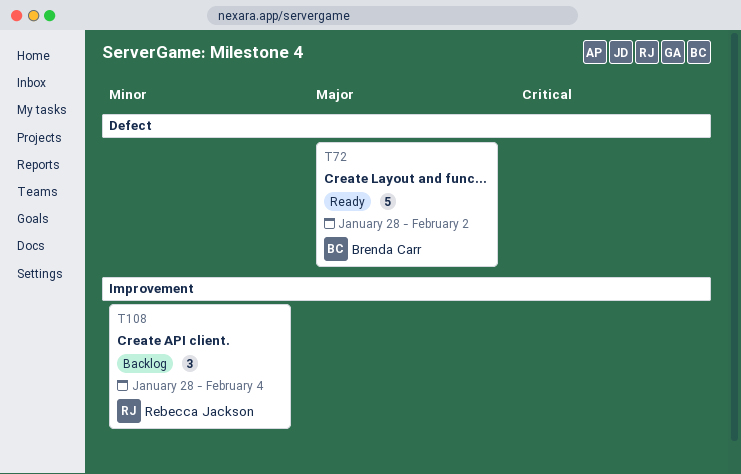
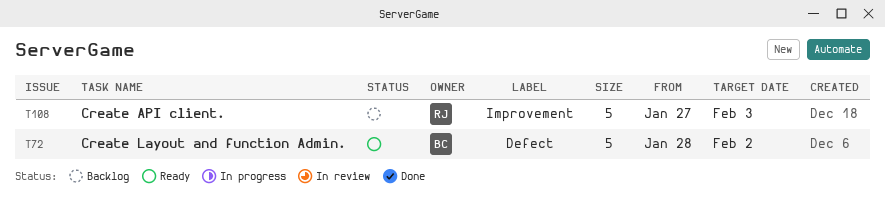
T108, estimate: 3 -> 5
T108, start: Jan 28 -> Jan 27
T108, due: Feb 4 -> Feb 3

